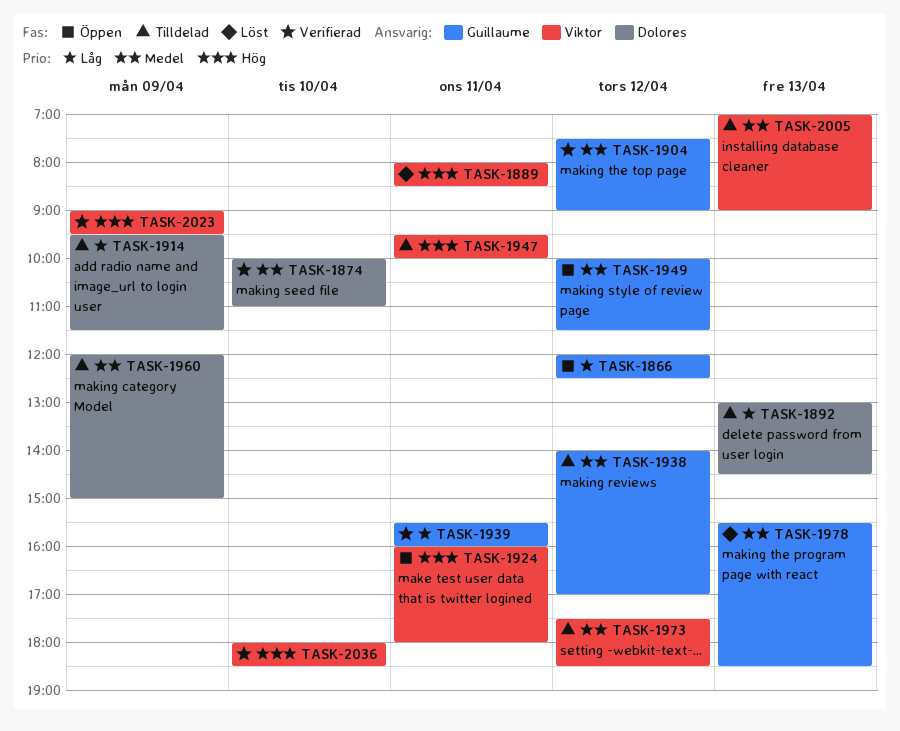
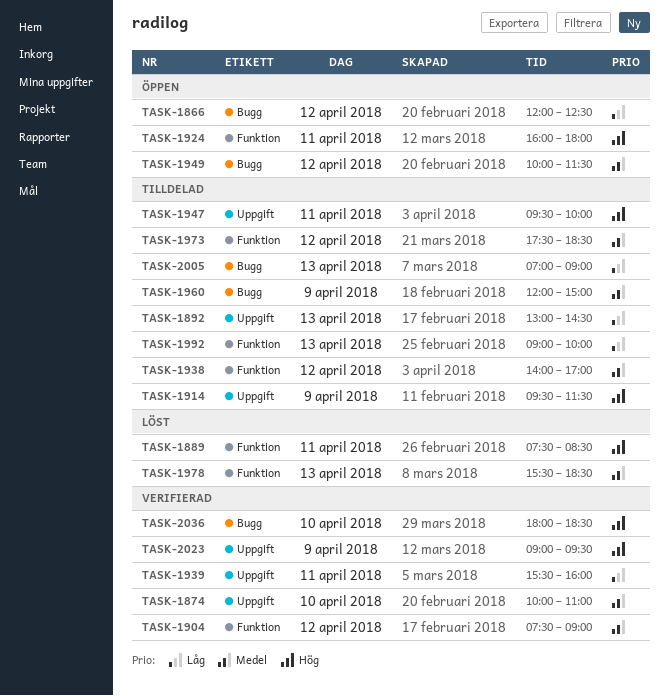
TASK-1889, begins: 08:00 -> 07:30
TASK-1914, priority: Låg -> Hög
TASK-1992: none -> present
TASK-2005, priority: Medel -> Låg

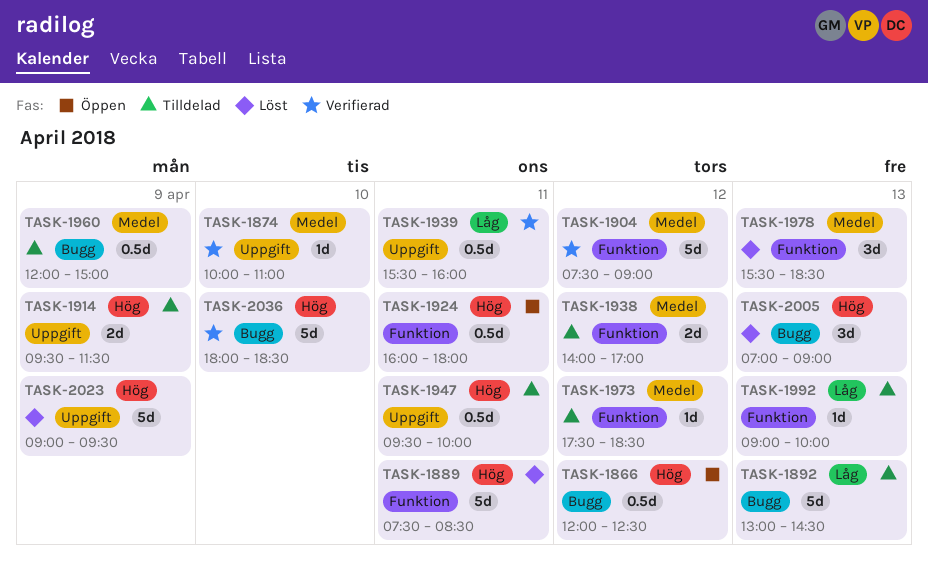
TASK-1866, priority: Låg -> Hög
TASK-1892, label: Uppgift -> Bugg
TASK-1949: present -> none
TASK-2005, status: Tilldelad -> Löst
TASK-2005, priority: Låg -> Hög
TASK-2023, status: Verifierad -> Löst

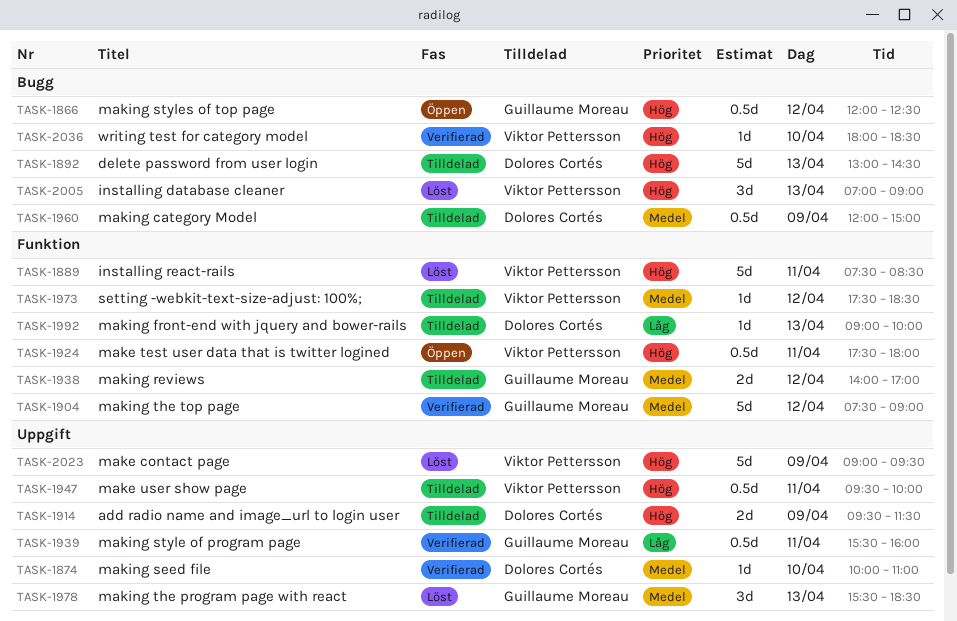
TASK-1892, priority: Låg -> Hög
TASK-1924, begins: 16:00 -> 17:30
TASK-1978, label: Funktion -> Uppgift
TASK-2036, estimate: 5d -> 1d

